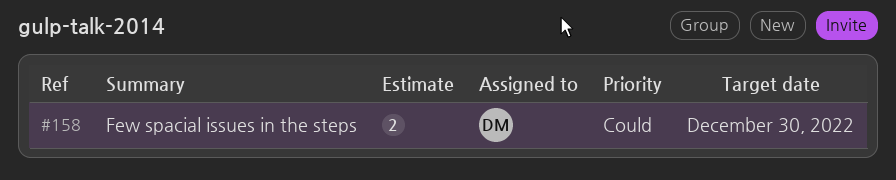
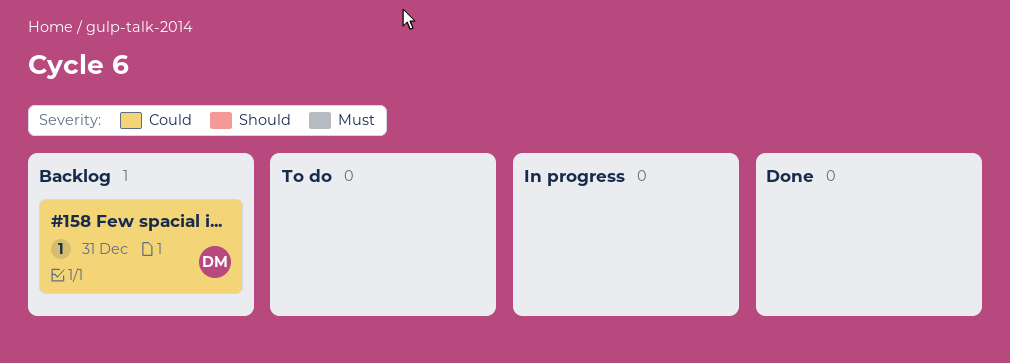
#158, estimate: 2 -> 1
#158, due: Dec 30 -> Dec 31

